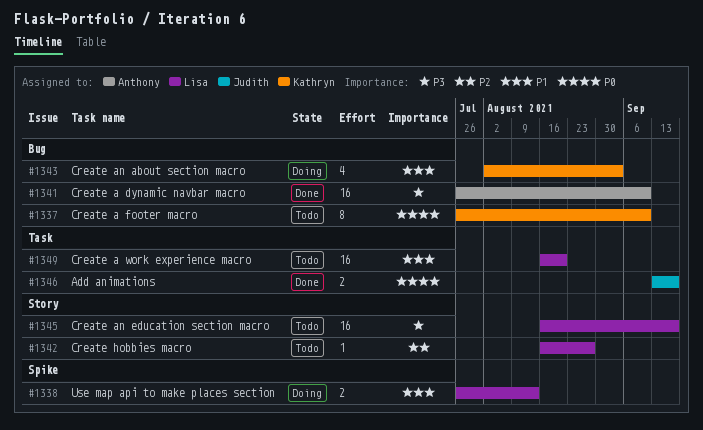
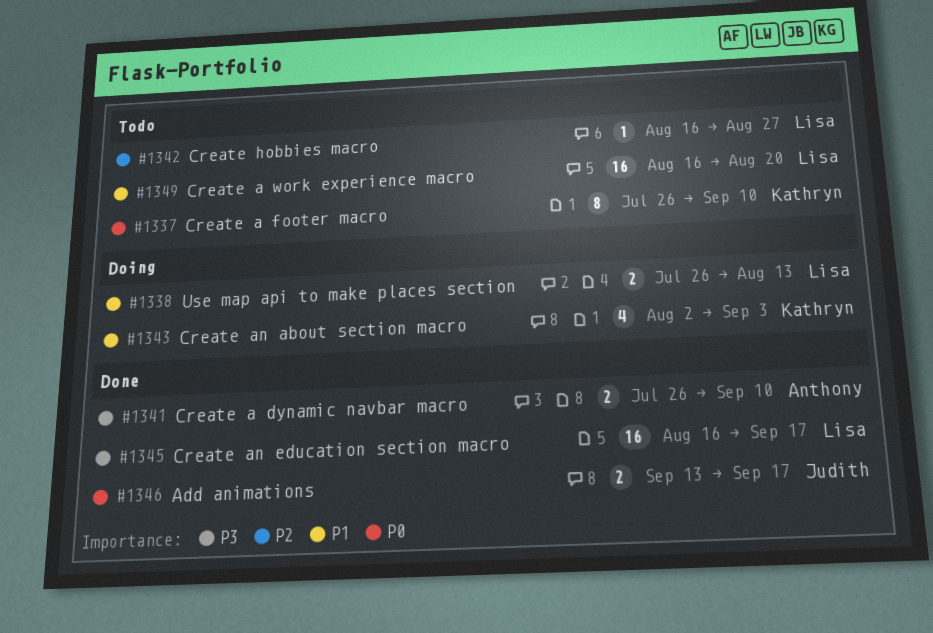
#1341, estimate: 16 -> 2
#1345, status: Todo -> Done

